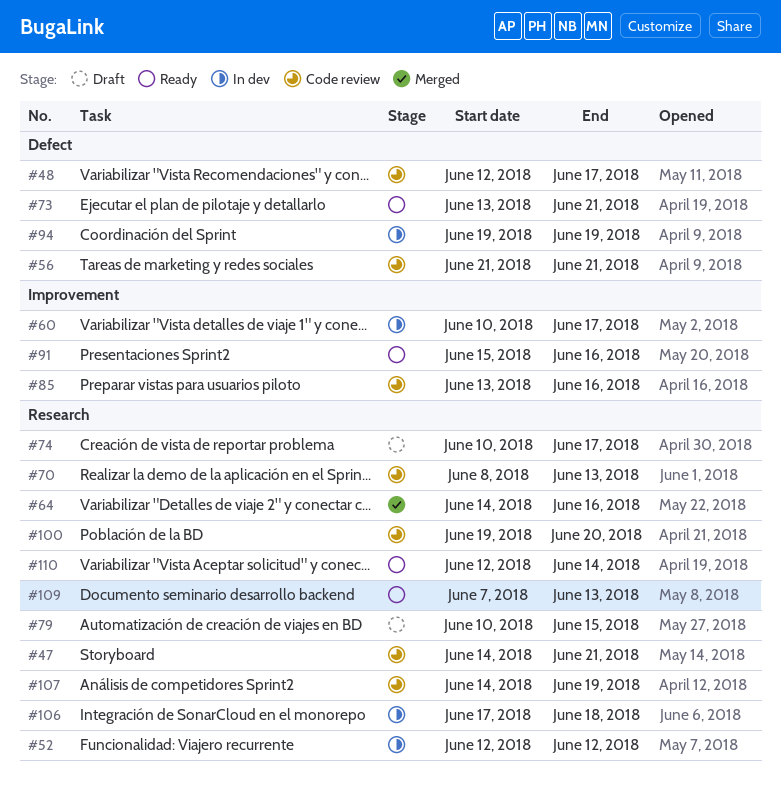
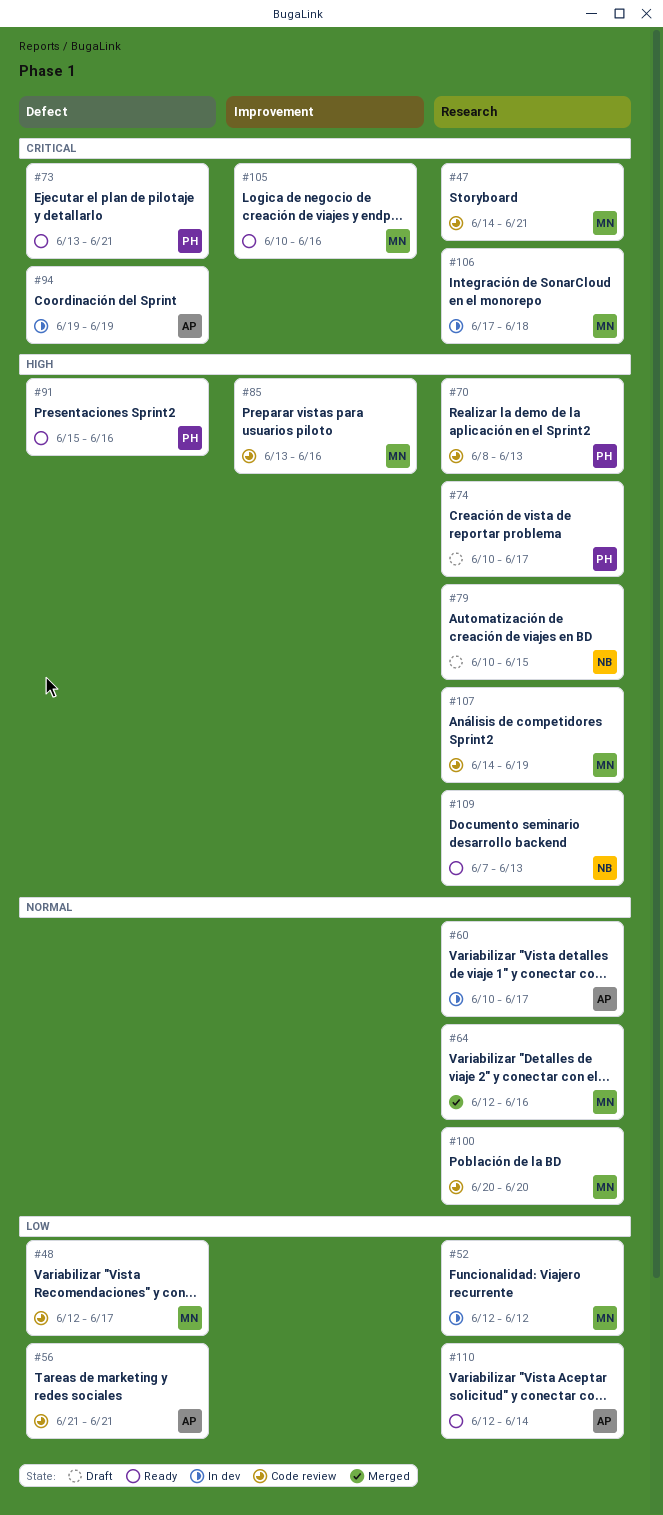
#60, label: Improvement -> Research
#64, start: Jun 14 -> Jun 12
#91, label: Improvement -> Defect
#100, start: Jun 19 -> Jun 20
#105: none -> present

